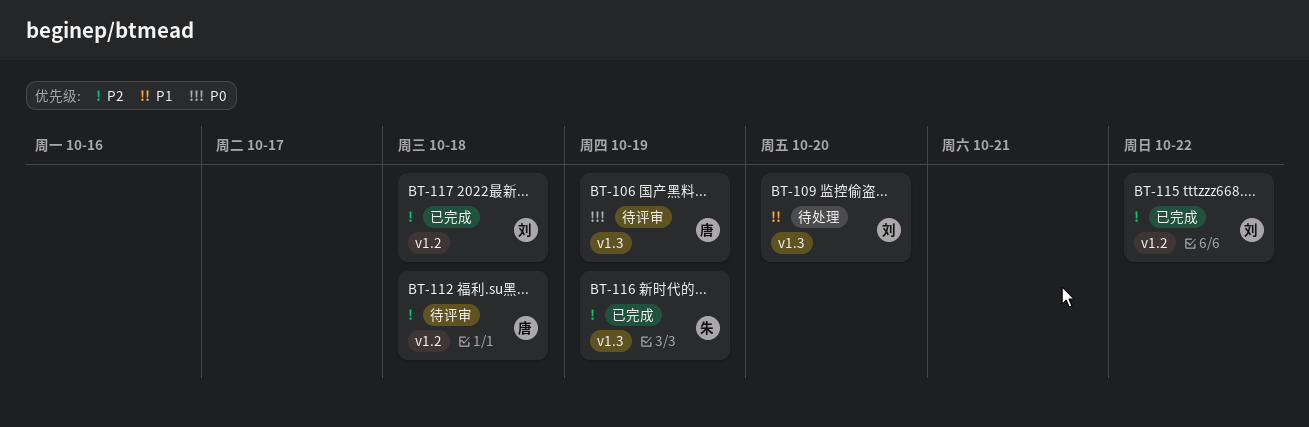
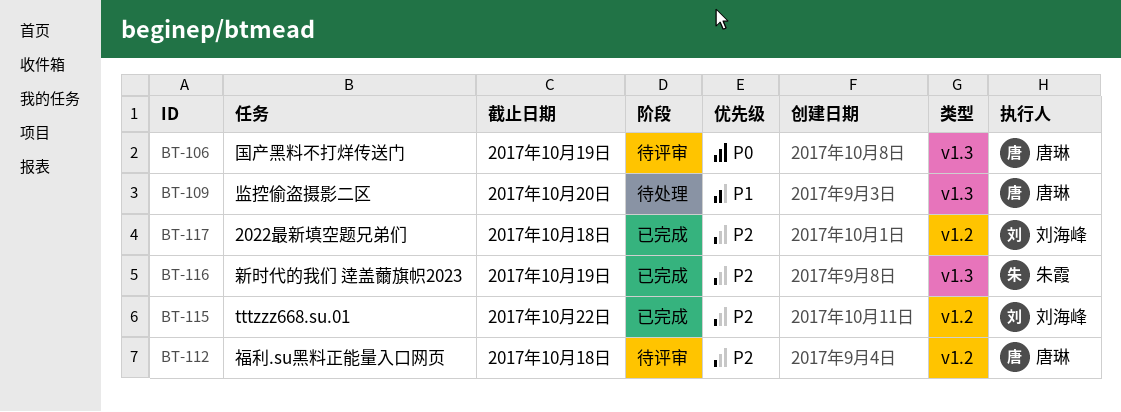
BT-109, owner: 刘海峰 -> 唐琳

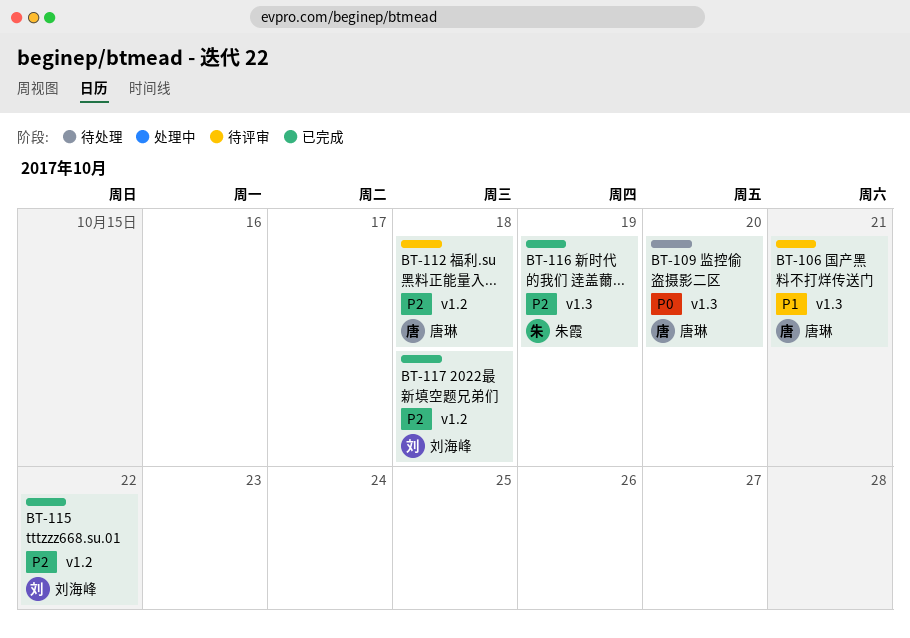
BT-106, priority: P0 -> P1
BT-106, due: Oct 19 -> Oct 21
BT-109, priority: P1 -> P0

